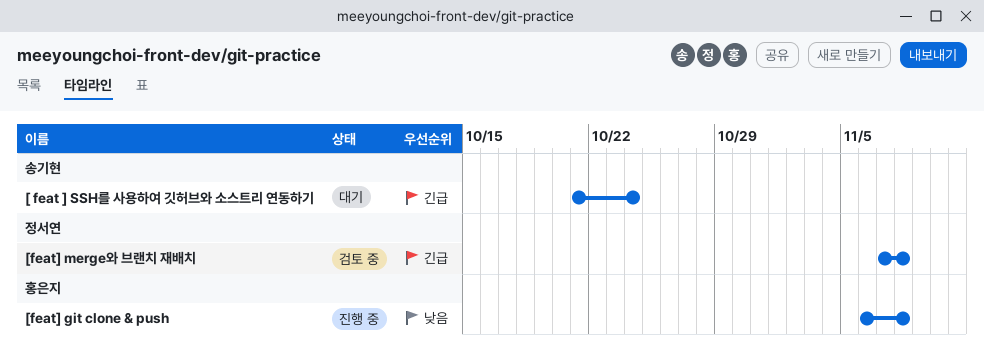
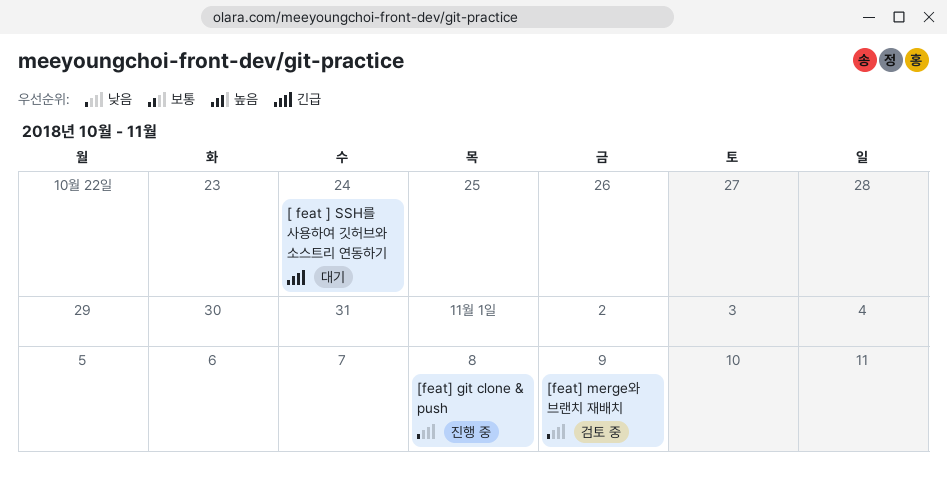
[feat] merge와 브랜치 재배치, priority: 긴급 -> 낮음
[feat] merge와 브랜치 재배치, due: Nov 8 -> Nov 9

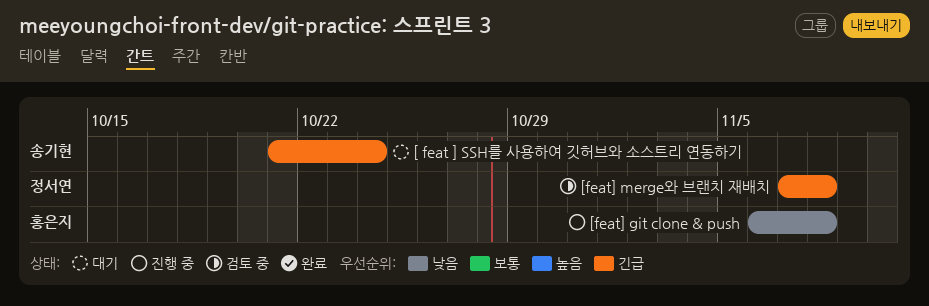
[feat] merge와 브랜치 재배치, priority: 낮음 -> 긴급
[feat] merge와 브랜치 재배치, due: Nov 9 -> Nov 8

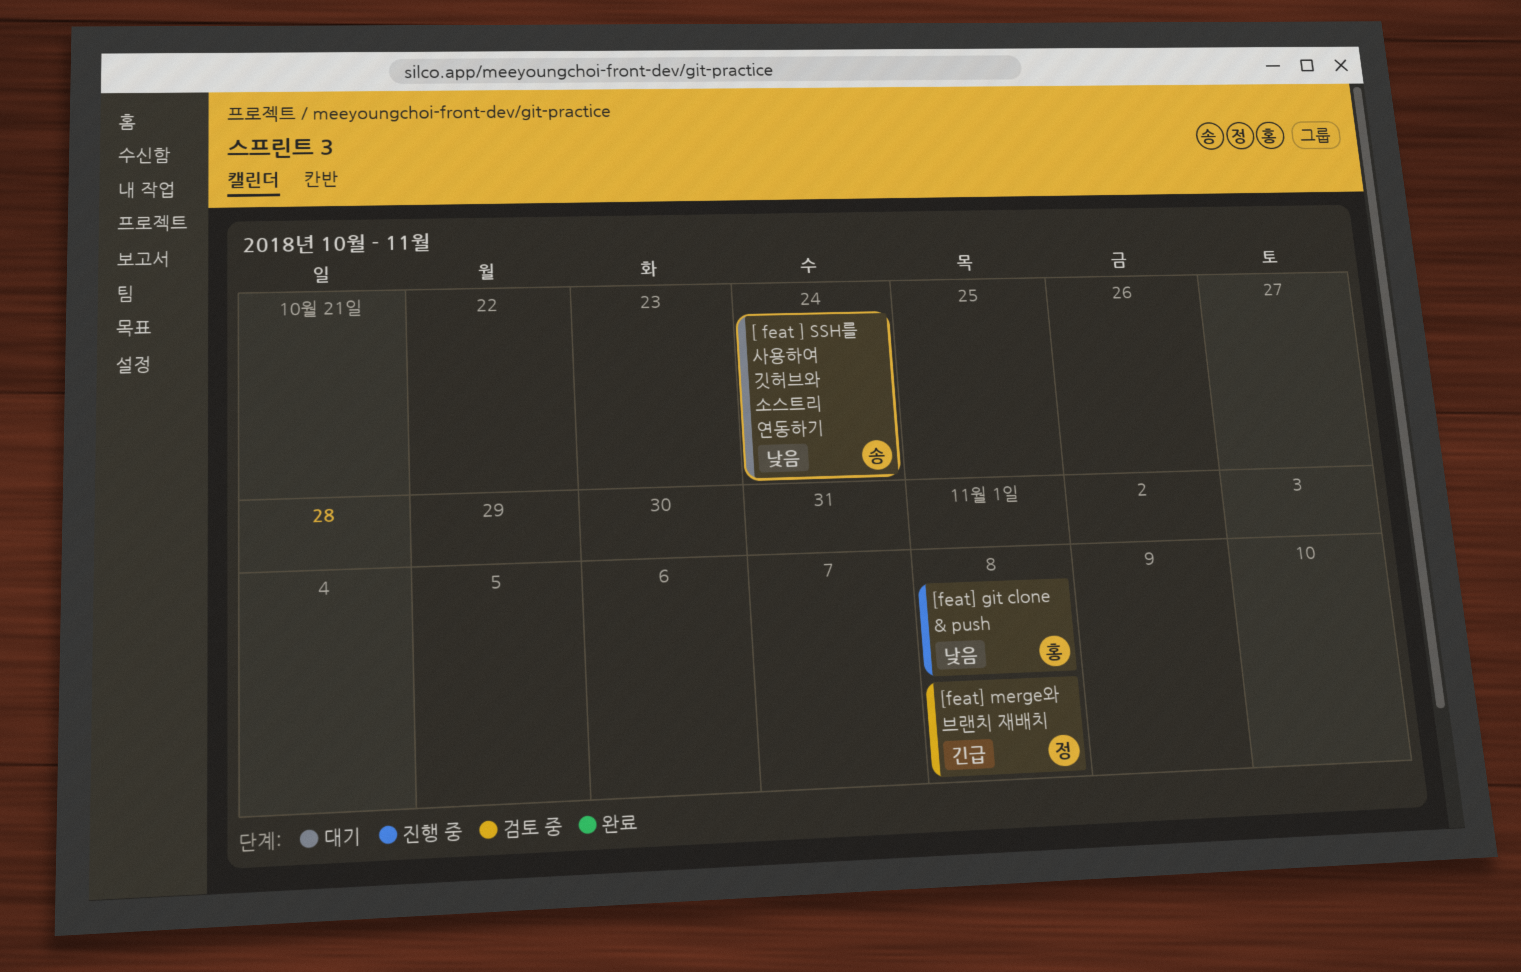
[ feat ] SSH를 사용하여 깃허브와 소스트리 연동하기, priority: 긴급 -> 낮음

